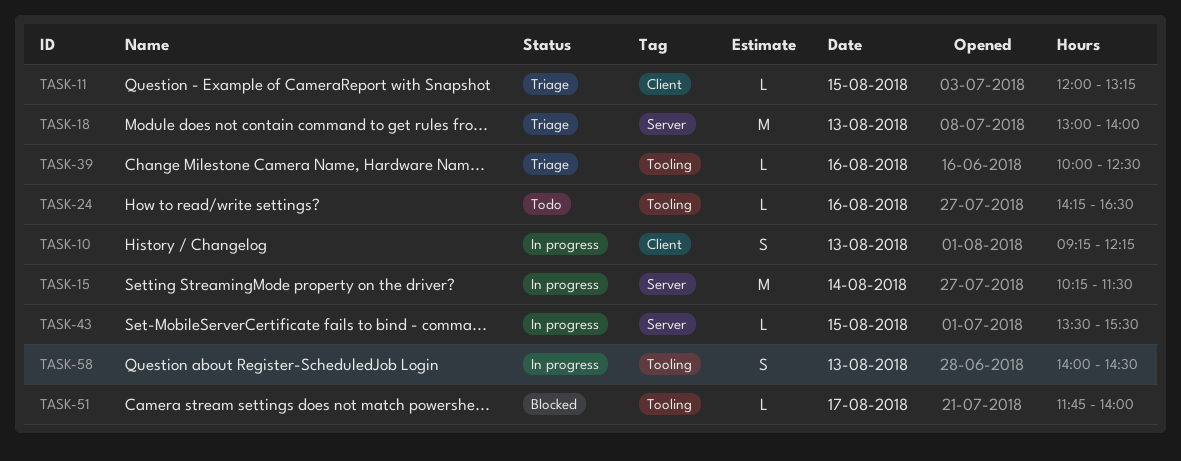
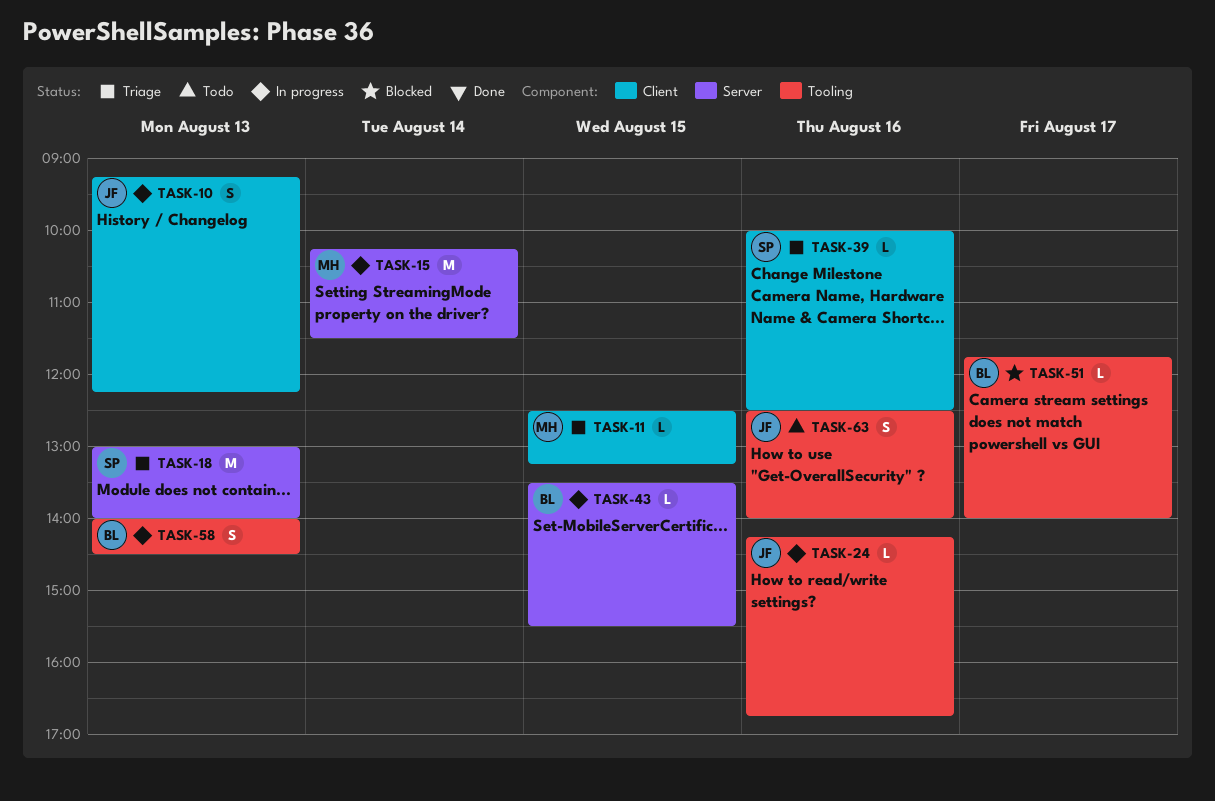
TASK-11, begins: 12:00 -> 12:30
TASK-24, status: Todo -> In progress
TASK-24, ends: 16:30 -> 16:45
TASK-39, label: Tooling -> Client
TASK-63: none -> present

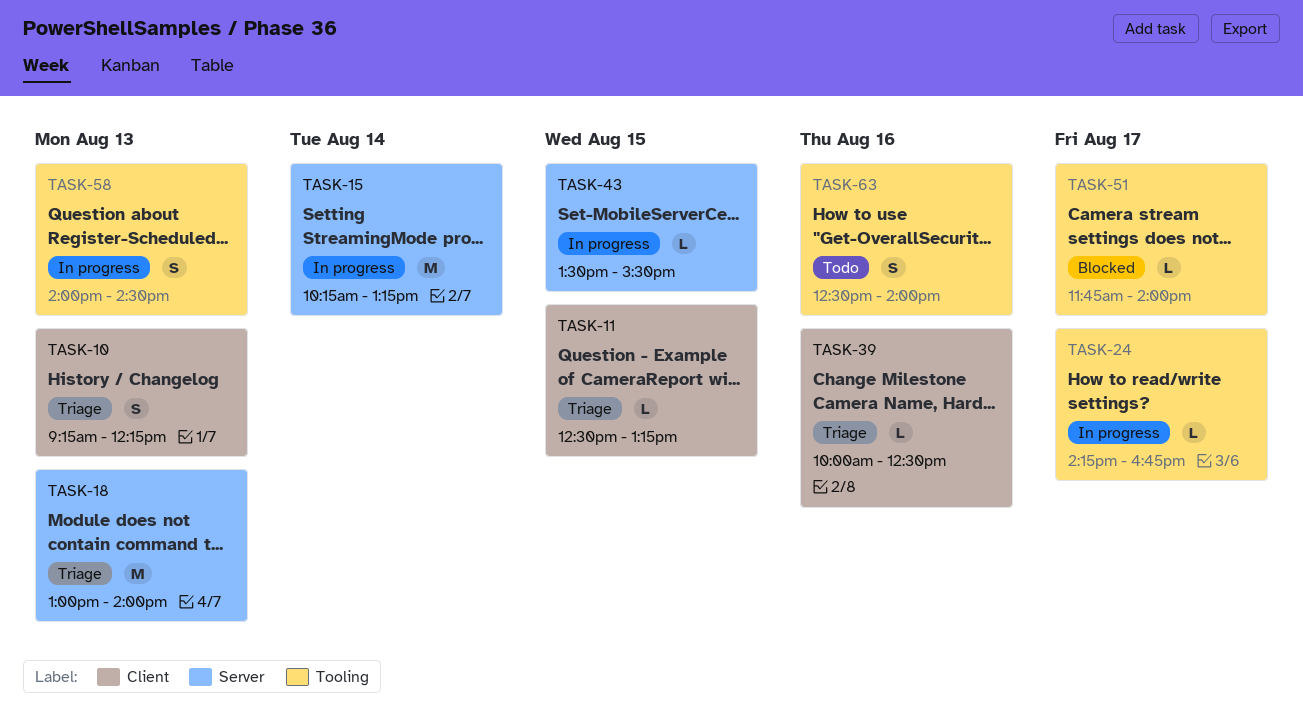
TASK-10, status: In progress -> Triage
TASK-15, ends: 11:30 -> 13:15
TASK-24, day: Aug 16 -> Aug 17

